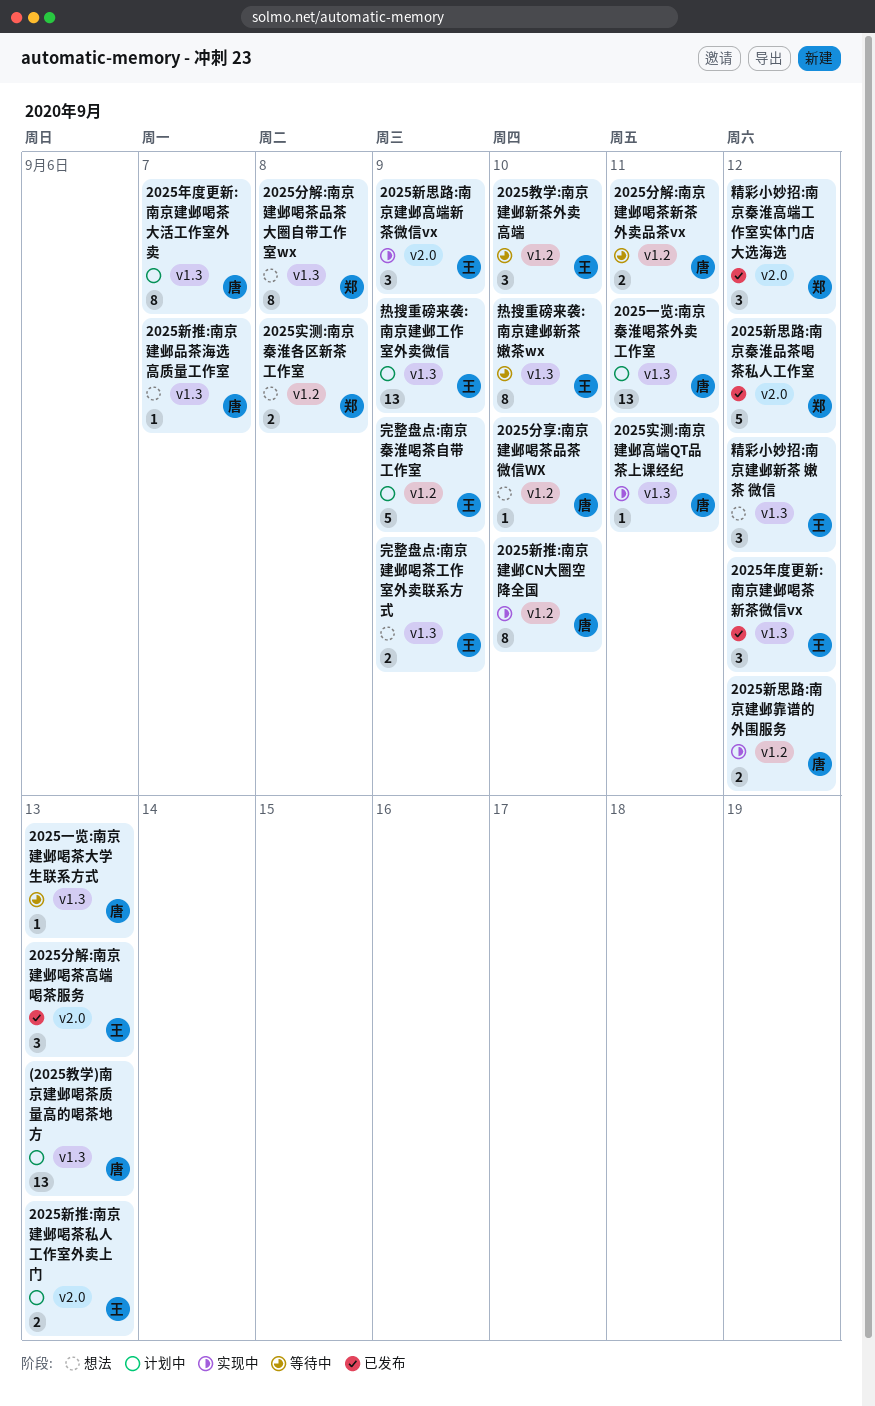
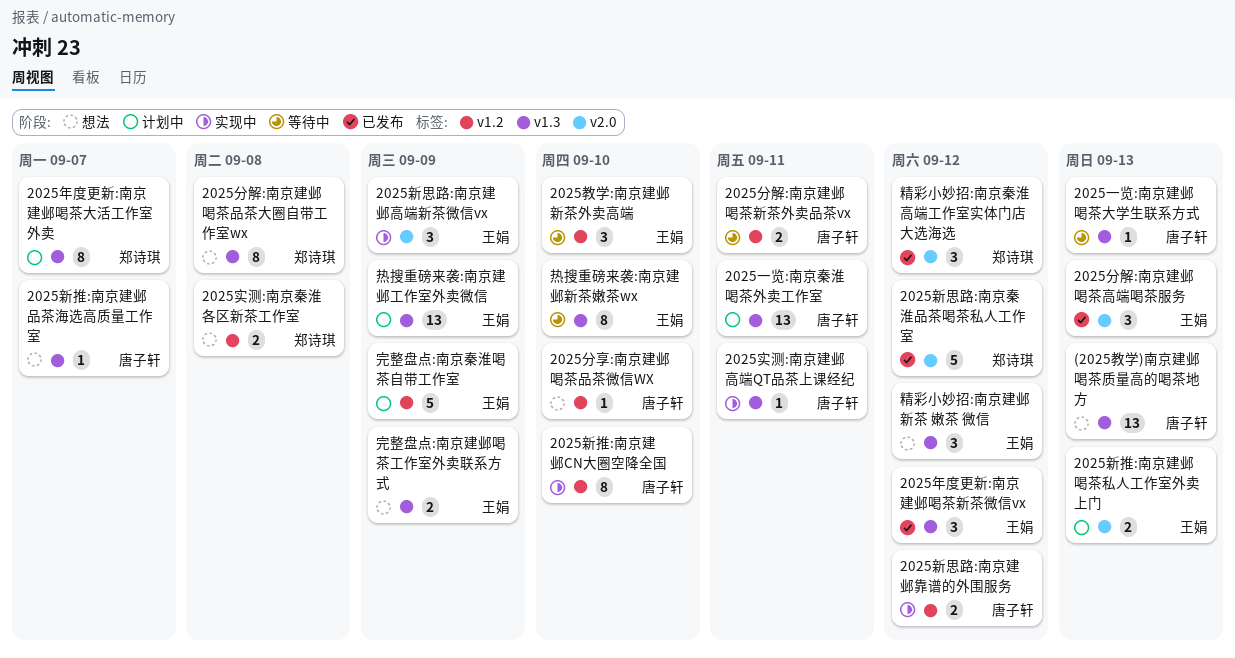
(2025教学)南京建邺喝茶质量高的喝茶地方, status: 计划中 -> 想法
2025年度更新:南京建邺喝茶大活工作室外卖, owner: 唐子轩 -> 郑诗琪

